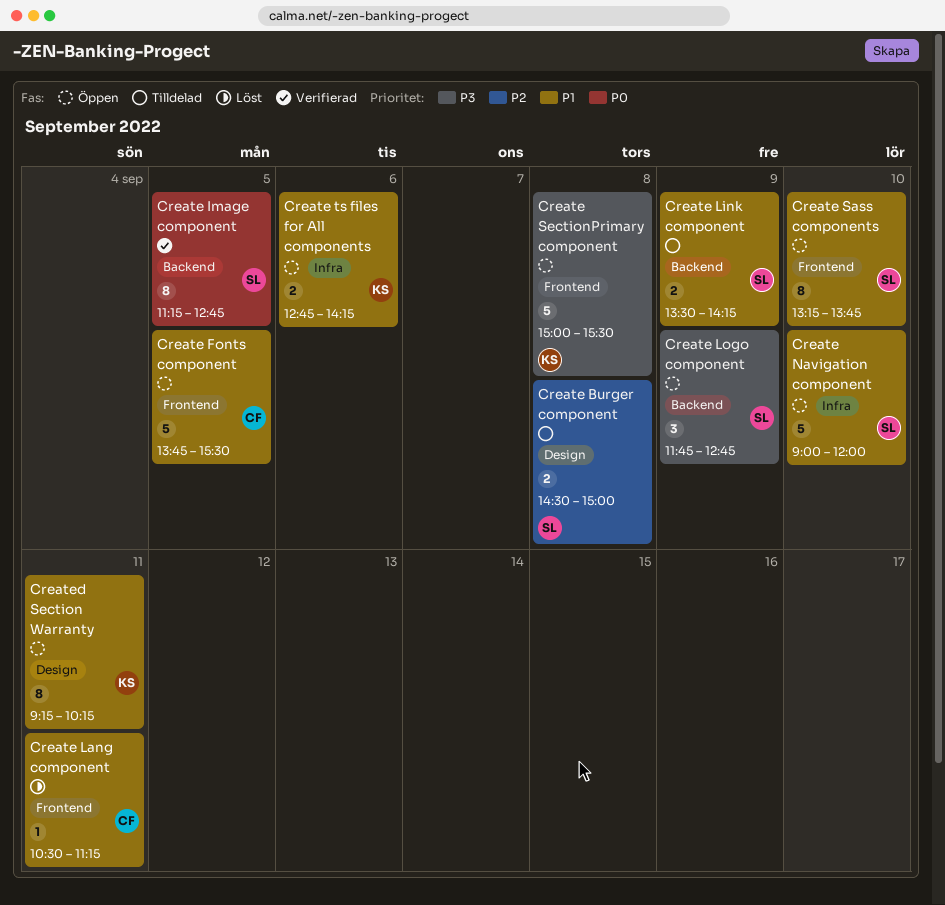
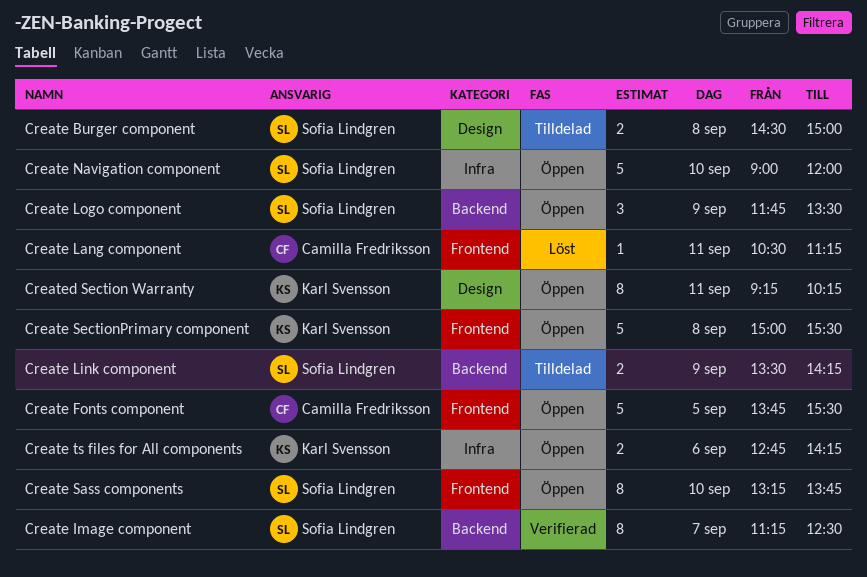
Create Image component, day: Sep 5 -> Sep 7
Create Image component, ends: 12:45 -> 12:30
Create Logo component, ends: 12:45 -> 13:30

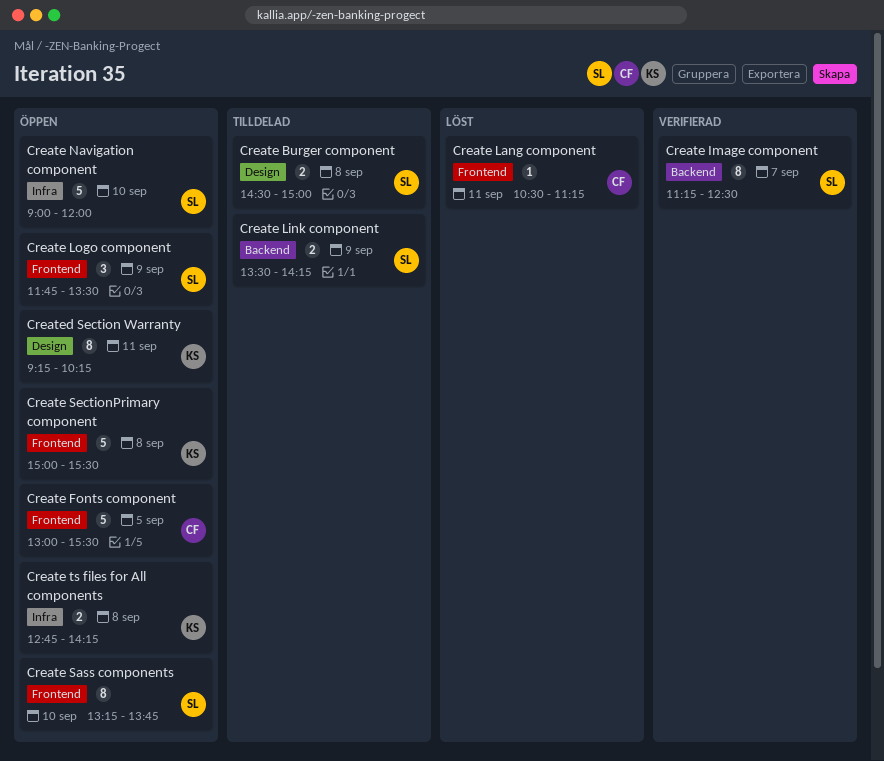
Create Fonts component, begins: 13:45 -> 13:00
Create Logo component, label: Backend -> Frontend
Create ts files for All components, day: Sep 6 -> Sep 8

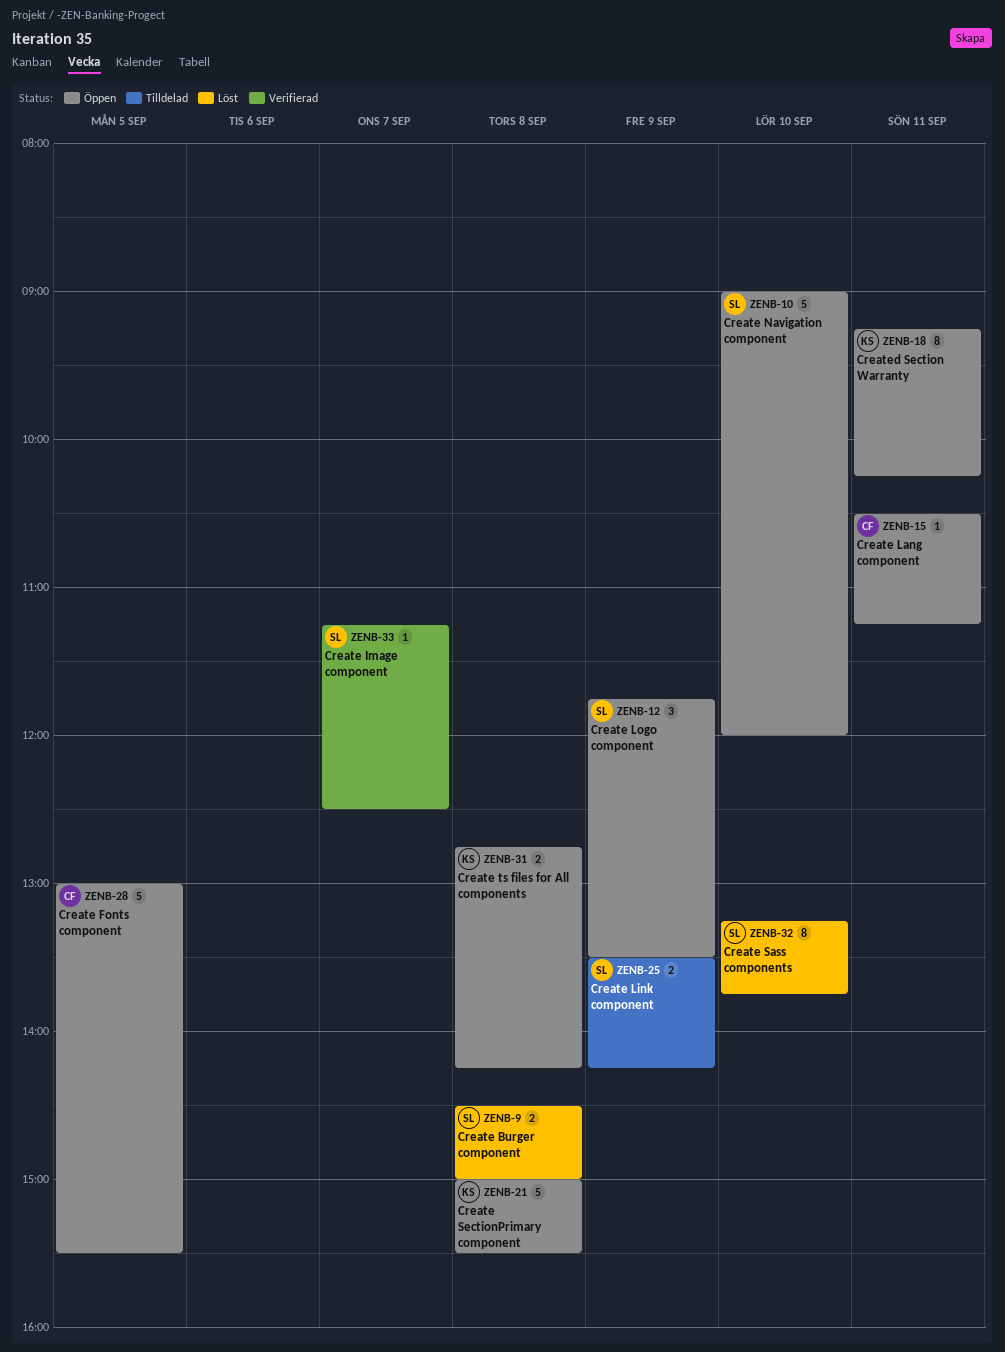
Create Burger component, status: Tilldelad -> Löst
Create Image component, estimate: 8 -> 1
Create Lang component, status: Löst -> Öppen
Create Sass components, status: Öppen -> Löst

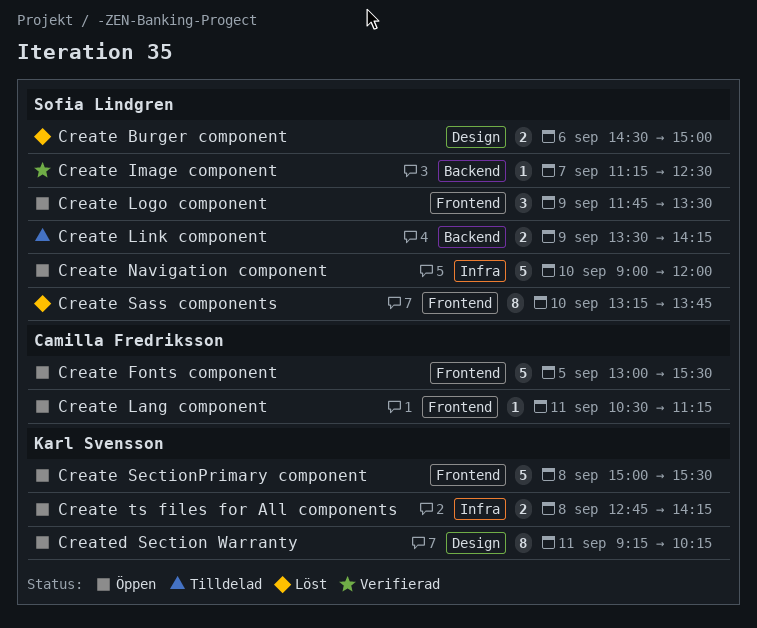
Create Burger component, day: Sep 8 -> Sep 6

